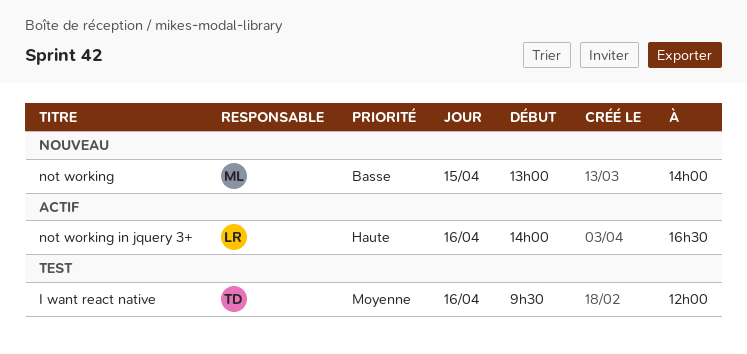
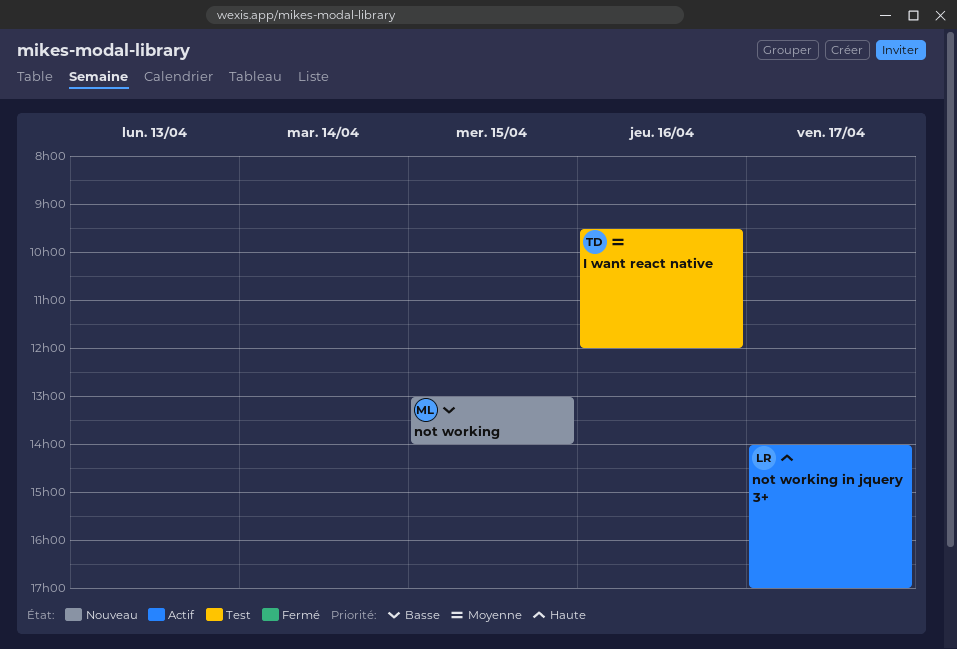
not working in jquery 3+, day: Apr 16 -> Apr 17
not working in jquery 3+, ends: 16:30 -> 17:00

